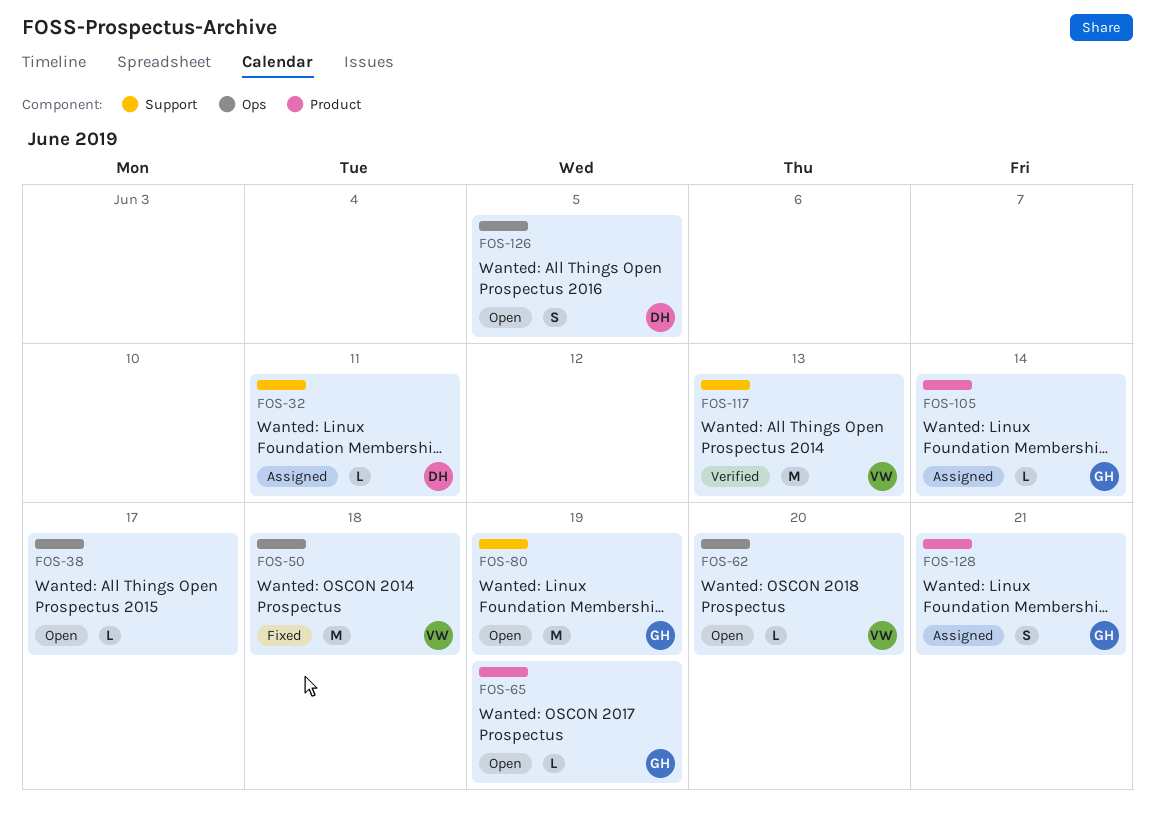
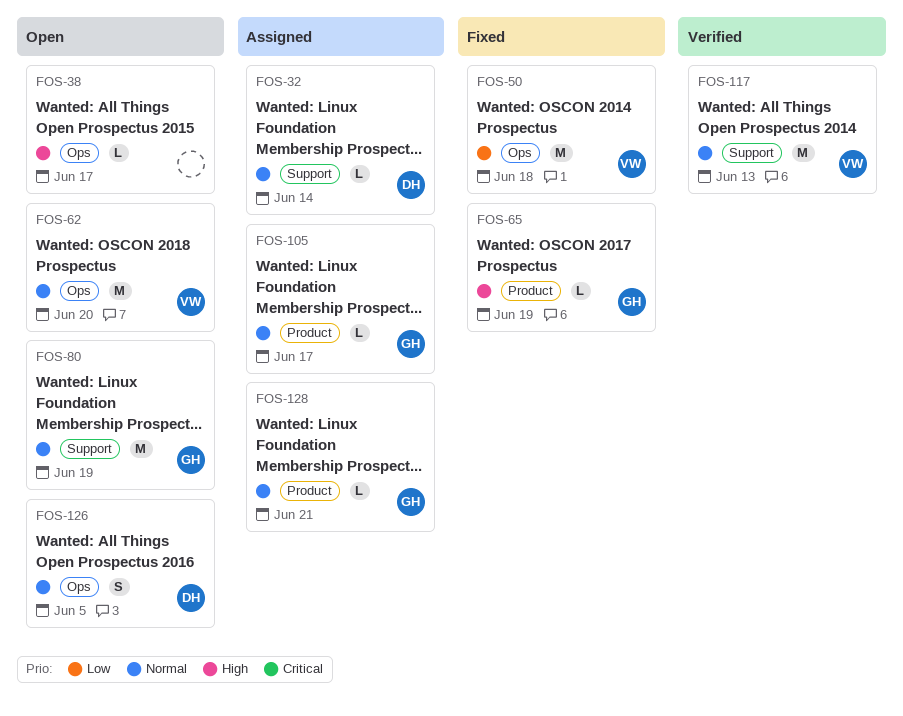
FOS-32, due: Jun 11 -> Jun 14
FOS-62, estimate: L -> M
FOS-65, status: Open -> Fixed
FOS-105, due: Jun 14 -> Jun 17
FOS-128, estimate: S -> L

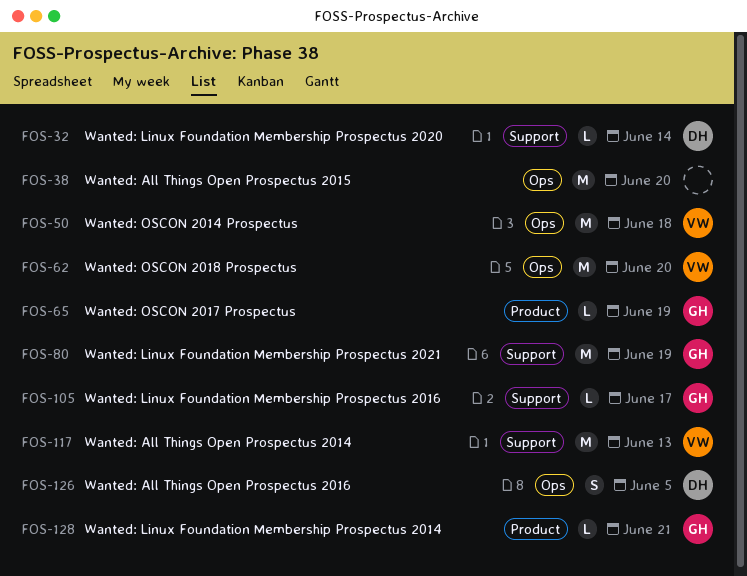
FOS-38, estimate: L -> M
FOS-38, due: Jun 17 -> Jun 20
FOS-105, label: Product -> Support

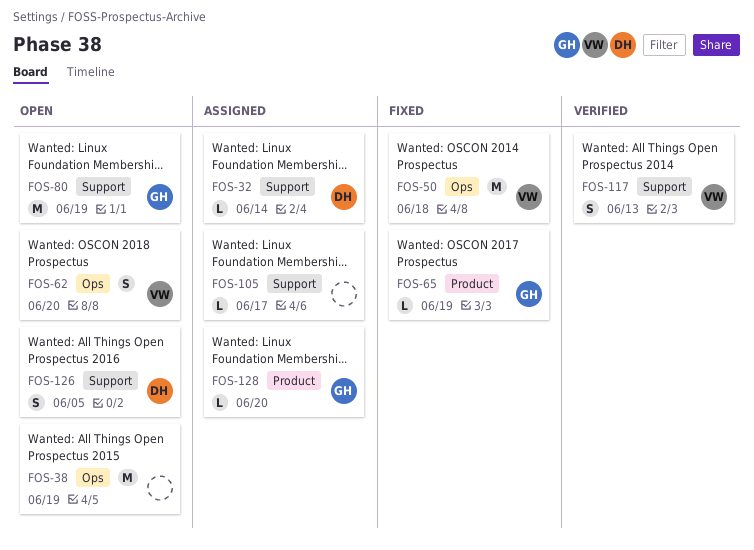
FOS-38, due: Jun 20 -> Jun 19
FOS-62, estimate: M -> S
FOS-105, owner: GH -> none
FOS-117, estimate: M -> S
FOS-126, label: Ops -> Support
FOS-128, due: Jun 21 -> Jun 20

